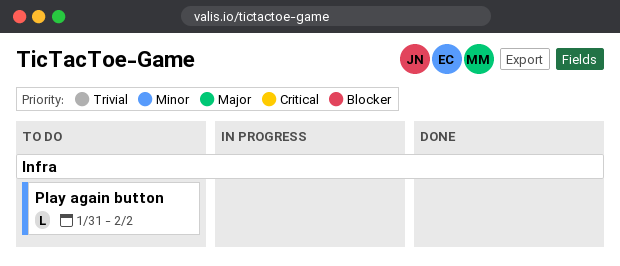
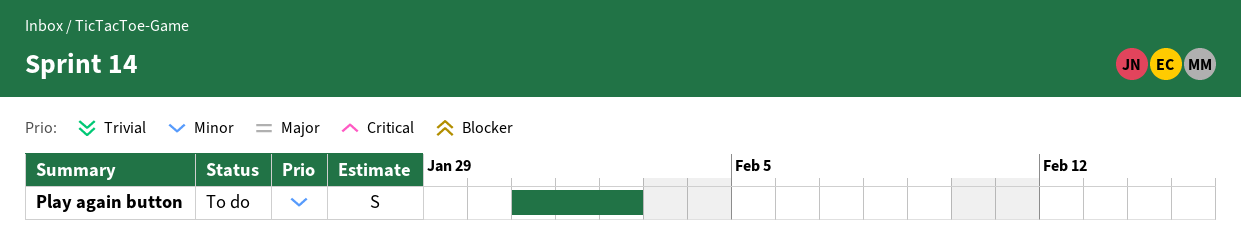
Play again button, estimate: L -> S

